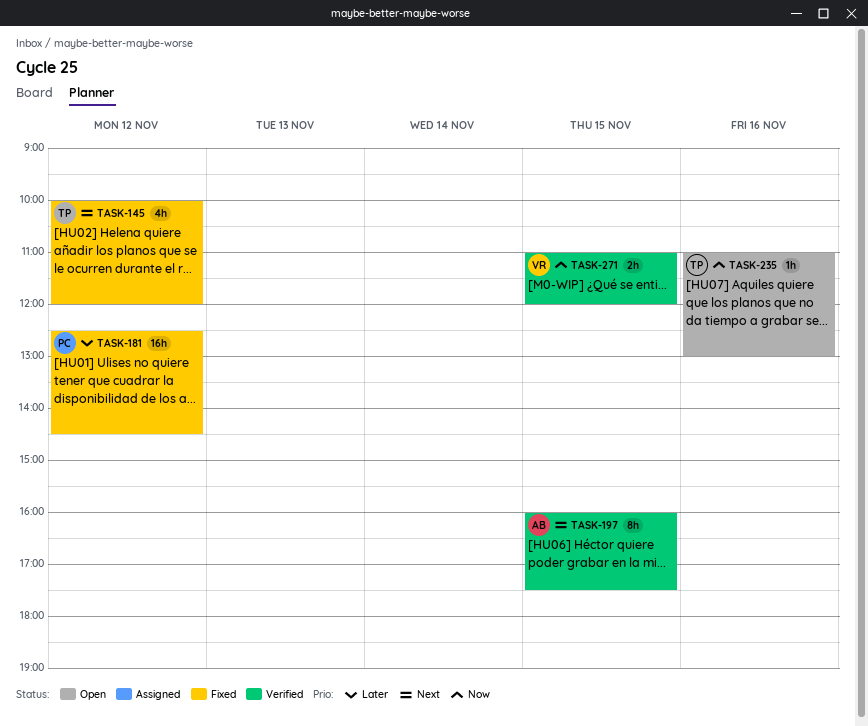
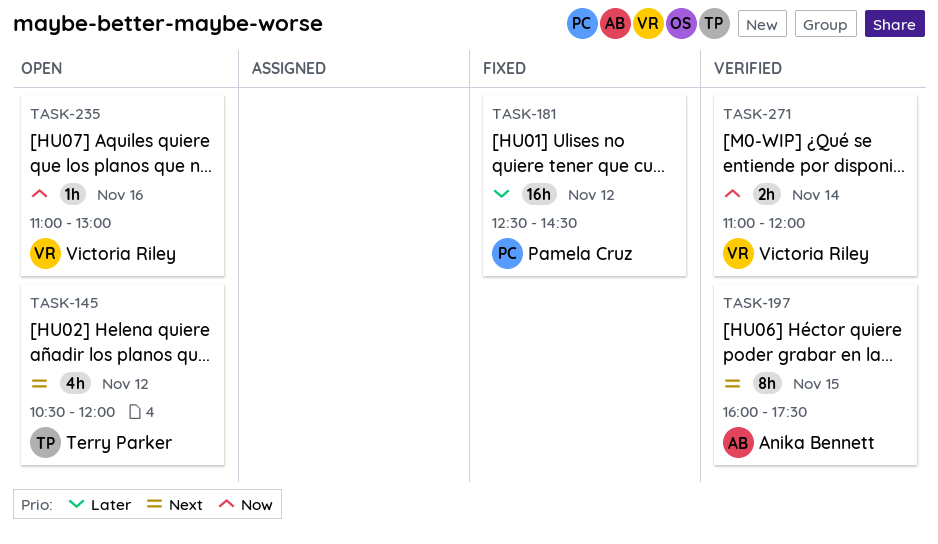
TASK-145, status: Fixed -> Open
TASK-145, begins: 10:00 -> 10:30
TASK-235, owner: Terry Parker -> Victoria Riley
TASK-271, day: Nov 15 -> Nov 14

